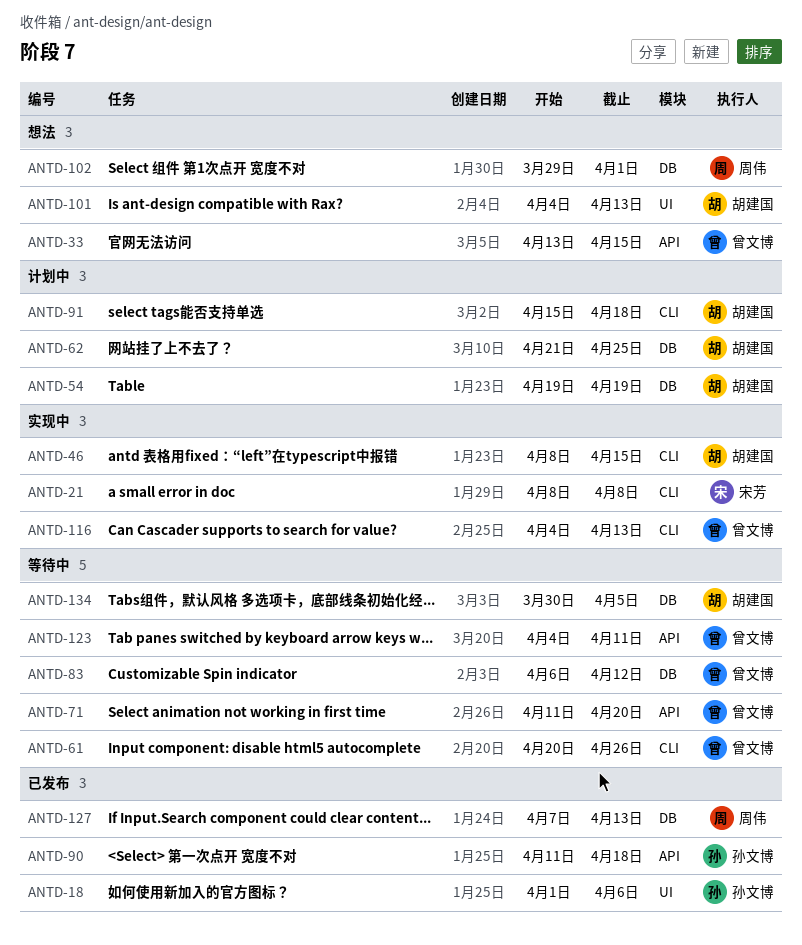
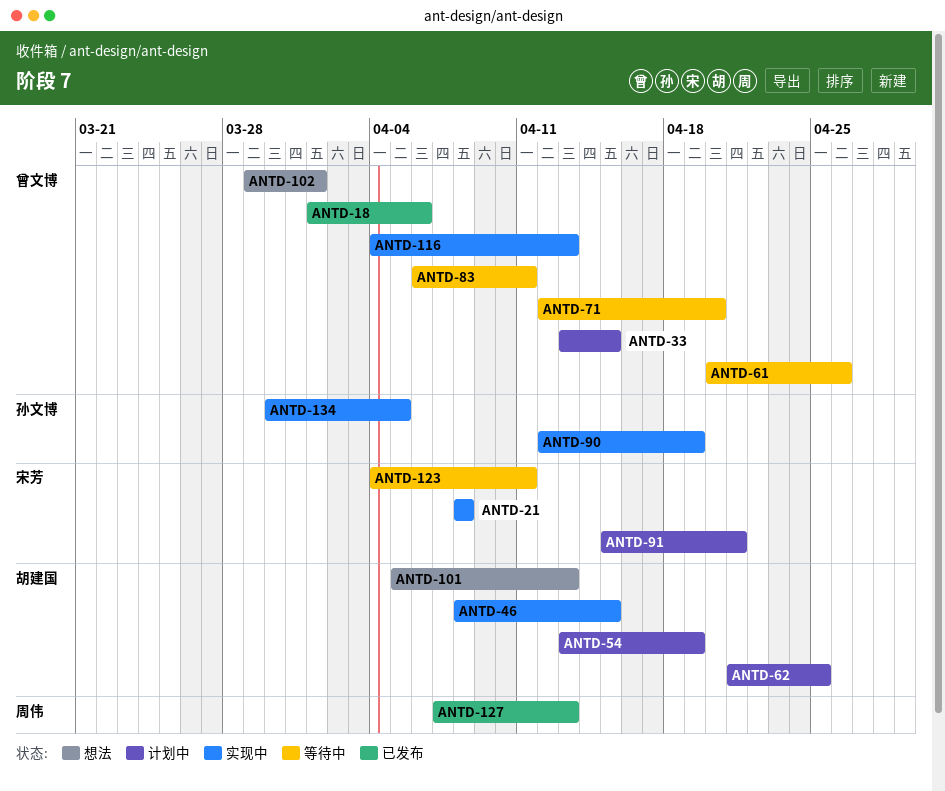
ANTD-18, owner: 孙文博 -> 曾文博
ANTD-33, status: 想法 -> 计划中
ANTD-54, start: Apr 19 -> Apr 13
ANTD-71, start: Apr 11 -> Apr 12
ANTD-83, due: Apr 12 -> Apr 11
ANTD-90, status: 已发布 -> 实现中
ANTD-90, start: Apr 11 -> Apr 12
ANTD-90, due: Apr 18 -> Apr 19
ANTD-91, owner: 胡建国 -> 宋芳
ANTD-91, due: Apr 18 -> Apr 21
ANTD-101, start: Apr 4 -> Apr 5
ANTD-102, owner: 周伟 -> 曾文博
ANTD-123, owner: 曾文博 -> 宋芳
ANTD-134, status: 等待中 -> 实现中
ANTD-134, owner: 胡建国 -> 孙文博

